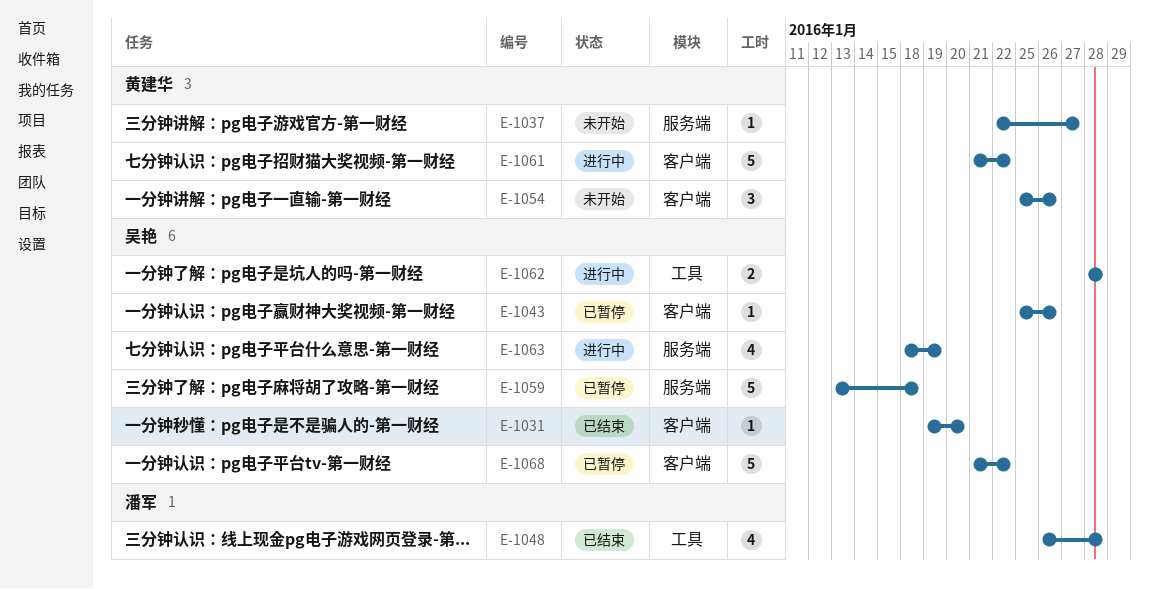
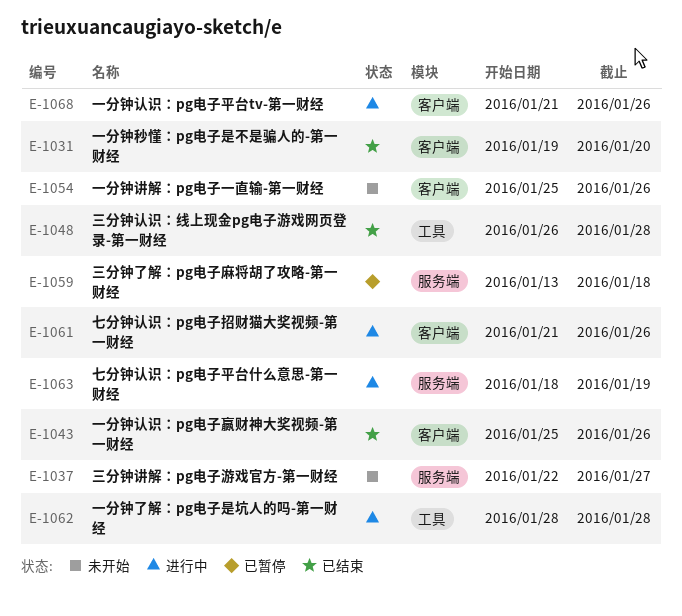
E-1043, status: 已暂停 -> 已结束
E-1061, due: Jan 22 -> Jan 26
E-1068, status: 已暂停 -> 进行中
E-1068, due: Jan 22 -> Jan 26

